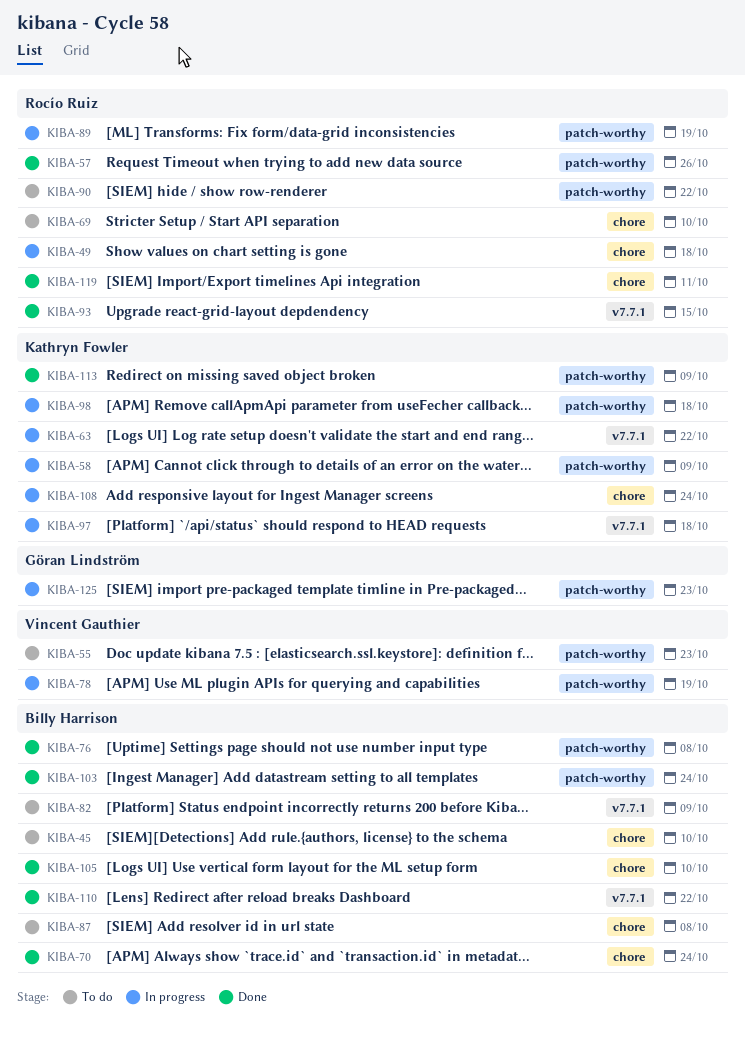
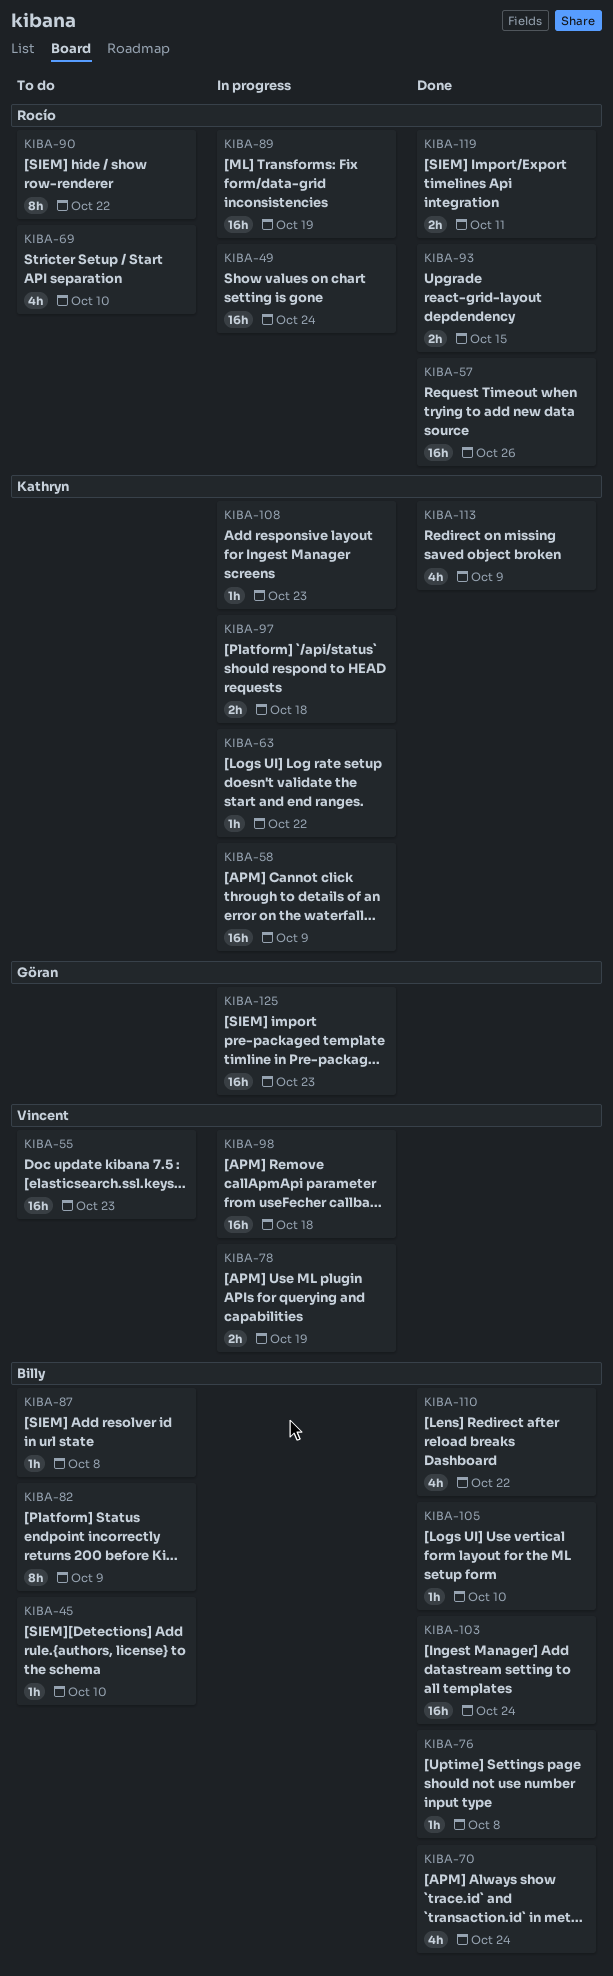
KIBA-49, due: Oct 18 -> Oct 24
KIBA-98, owner: Kathryn Fowler -> Vincent Gauthier
KIBA-108, due: Oct 24 -> Oct 23

